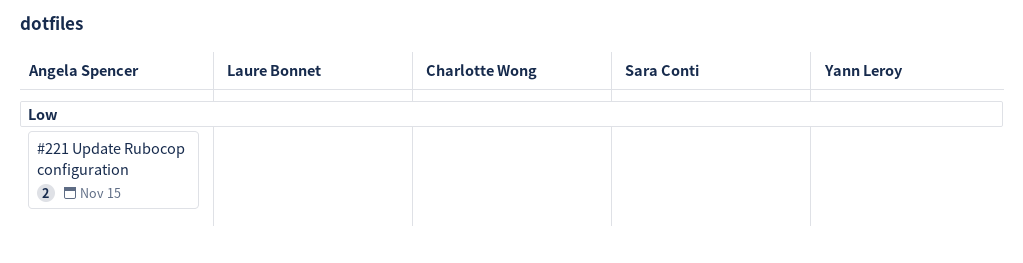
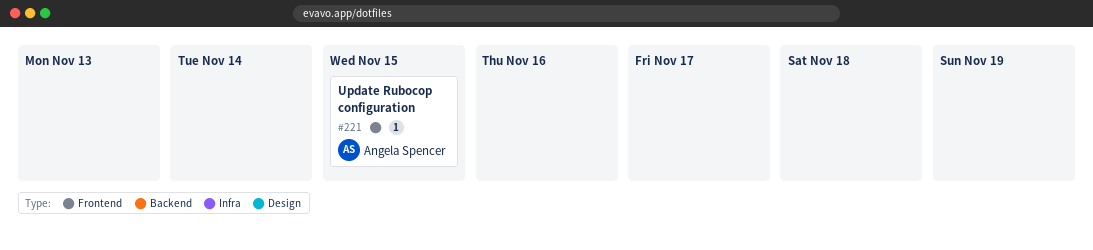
#221, estimate: 2 -> 1

